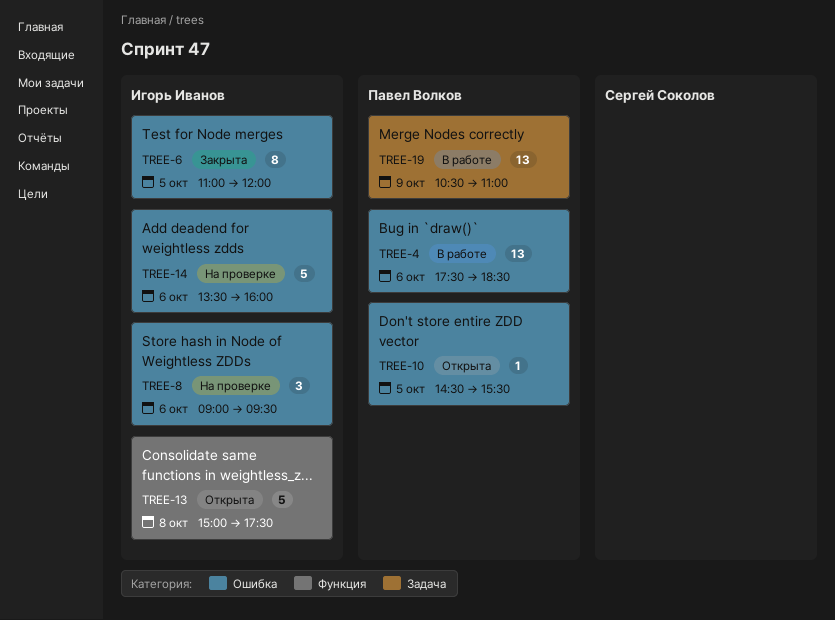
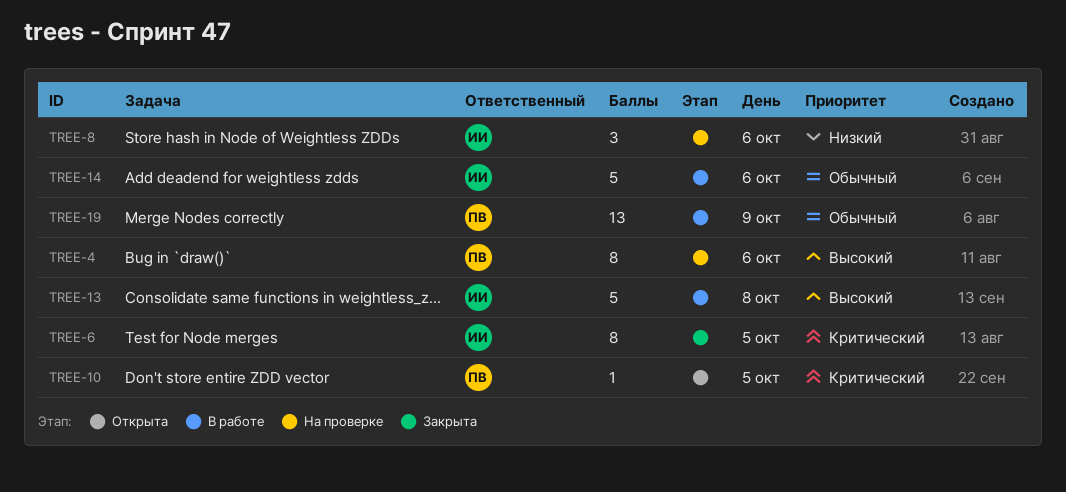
TREE-4, status: В работе -> На проверке
TREE-4, estimate: 13 -> 8
TREE-13, status: Открыта -> В работе
TREE-14, status: На проверке -> В работе

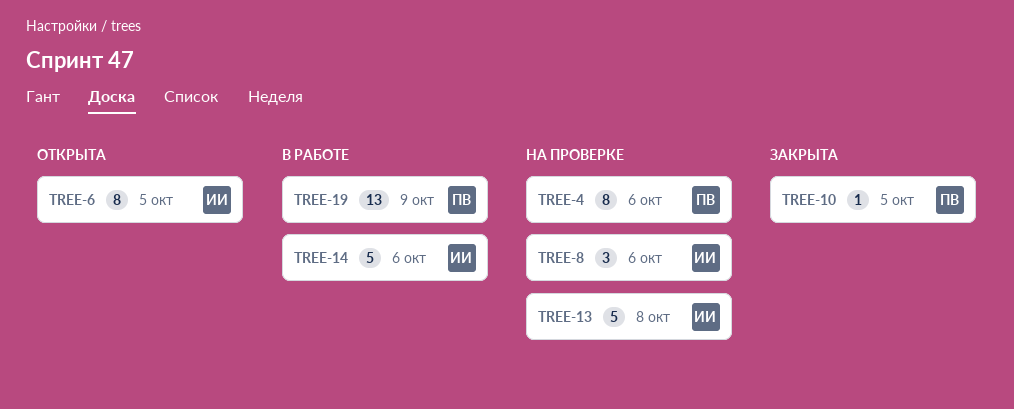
TREE-6, status: Закрыта -> Открыта
TREE-10, status: Открыта -> Закрыта
TREE-13, status: В работе -> На проверке

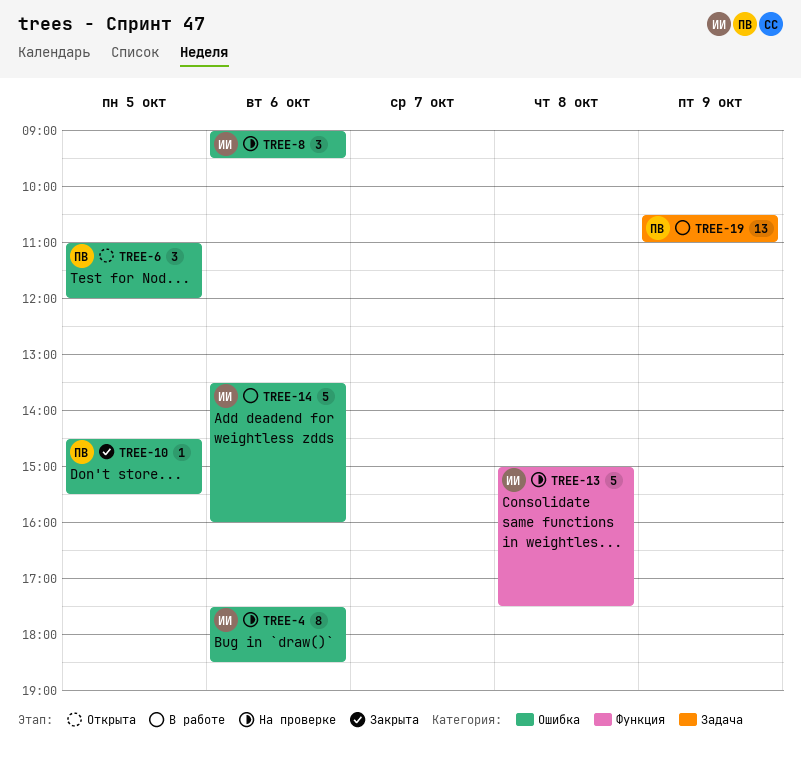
TREE-4, owner: ПВ -> ИИ
TREE-6, owner: ИИ -> ПВ
TREE-6, estimate: 8 -> 3

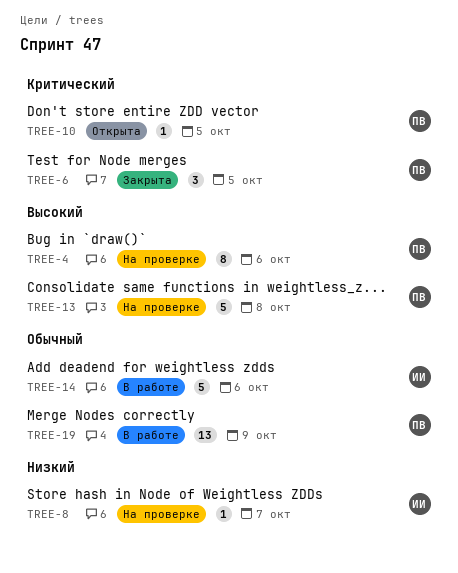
TREE-4, owner: ИИ -> ПВ
TREE-6, status: Открыта -> Закрыта
TREE-8, estimate: 3 -> 1
TREE-8, day: Oct 6 -> Oct 7
TREE-10, status: Закрыта -> Открыта
TREE-13, owner: ИИ -> ПВ

